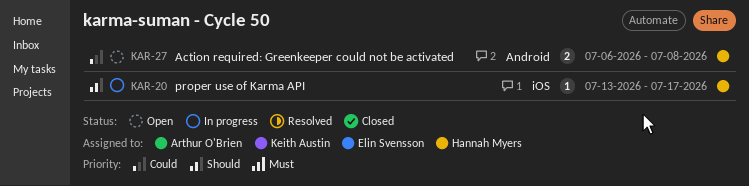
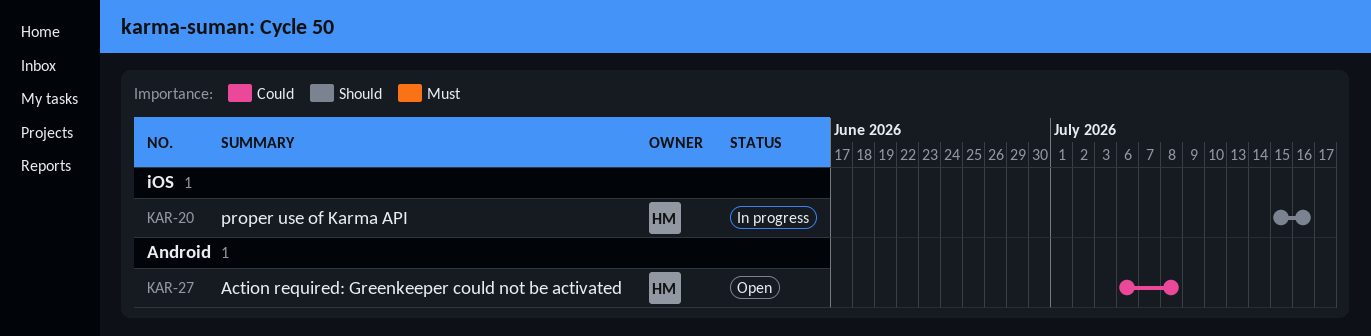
KAR-20, start: Jul 13 -> Jul 15
KAR-20, due: Jul 17 -> Jul 16

